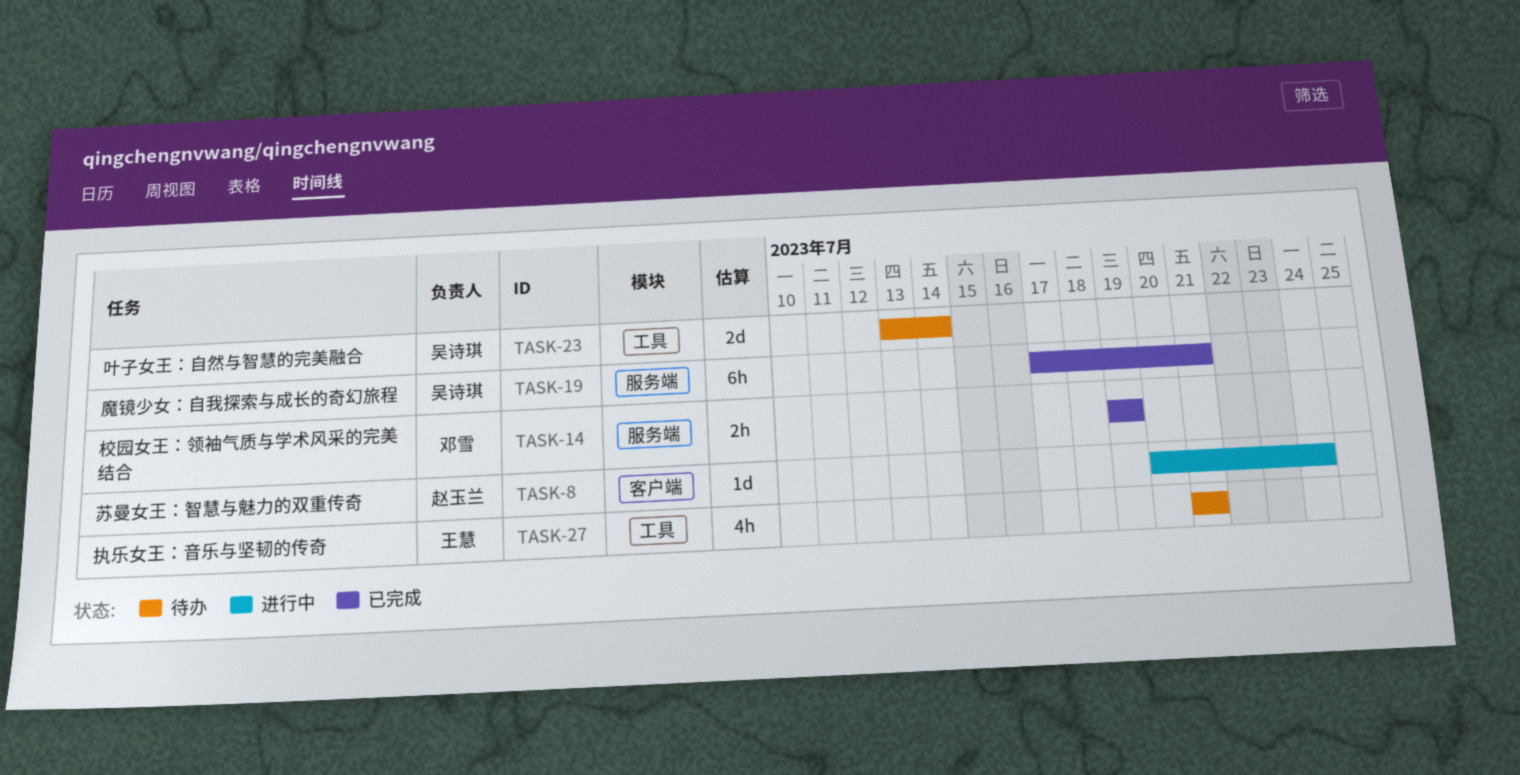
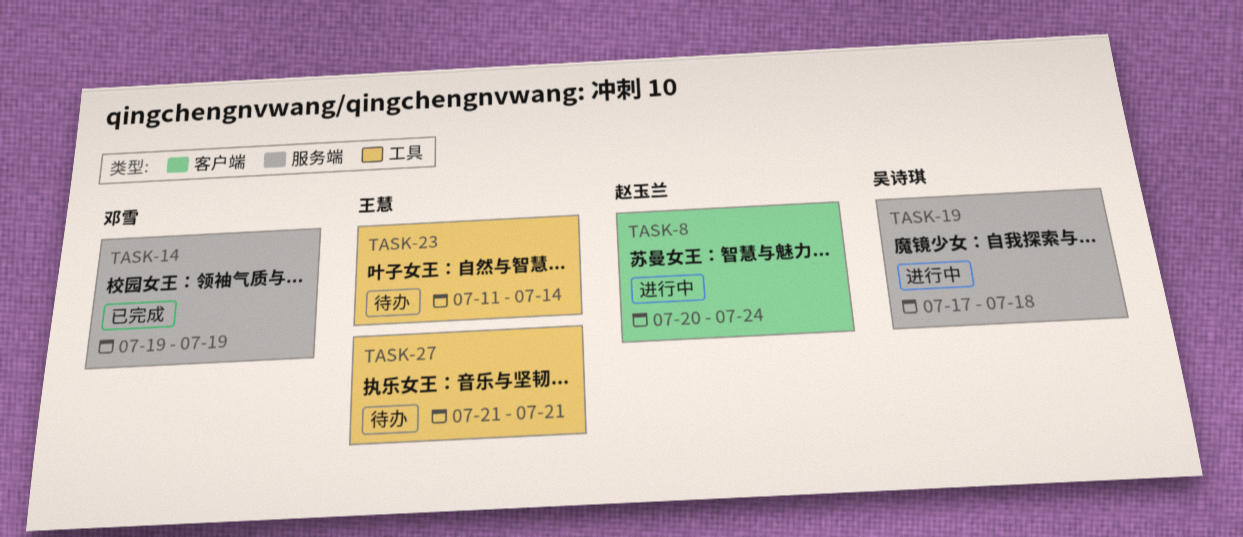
TASK-19, status: 已完成 -> 进行中
TASK-19, due: Jul 21 -> Jul 18
TASK-23, owner: 吴诗琪 -> 王慧
TASK-23, start: Jul 13 -> Jul 11

